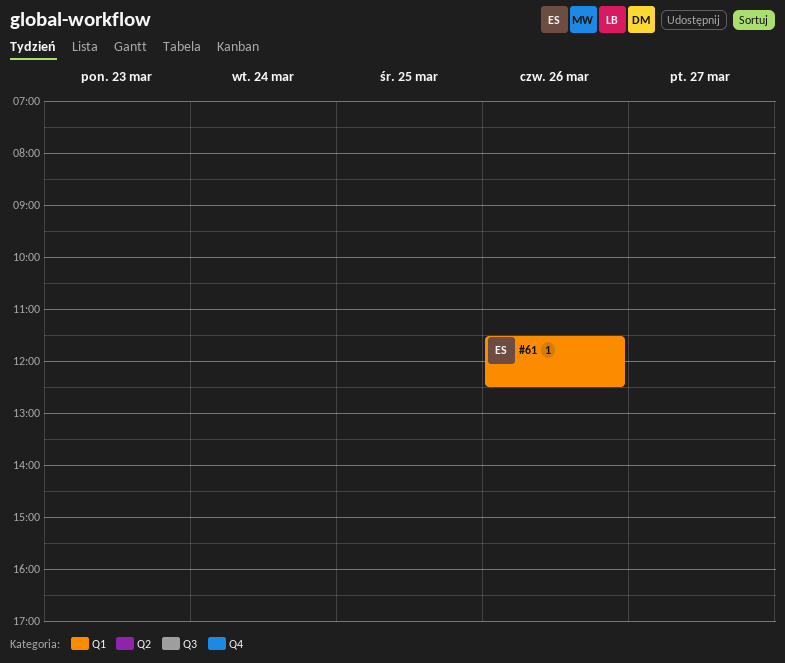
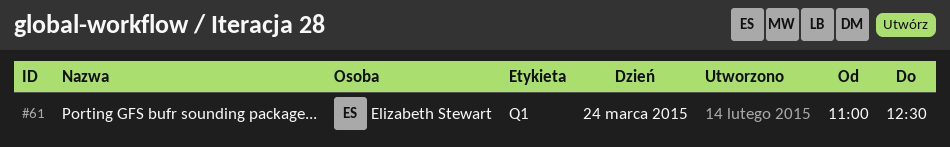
#61, day: Mar 26 -> Mar 24
#61, begins: 11:30 -> 11:00

